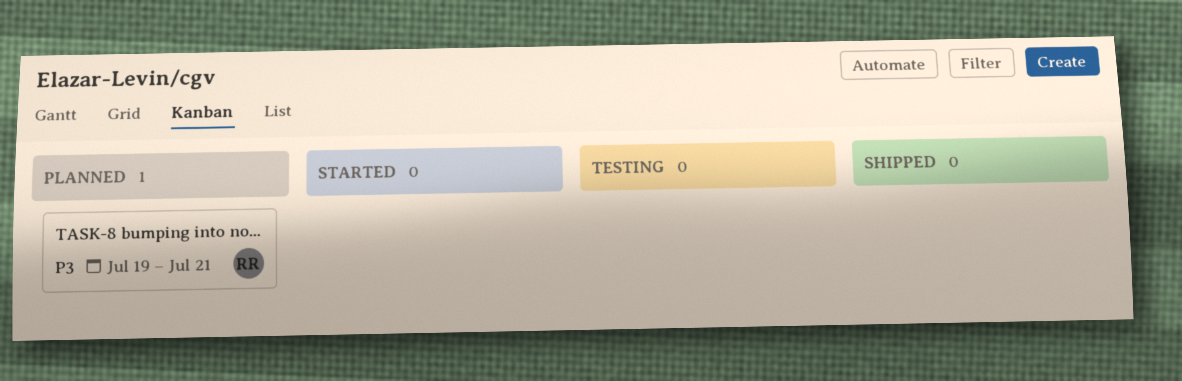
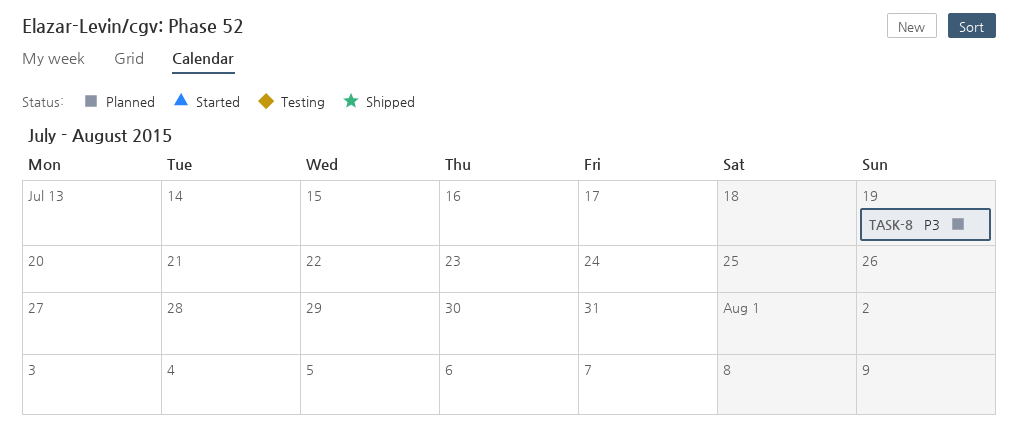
TASK-8, due: Jul 21 -> Jul 19

